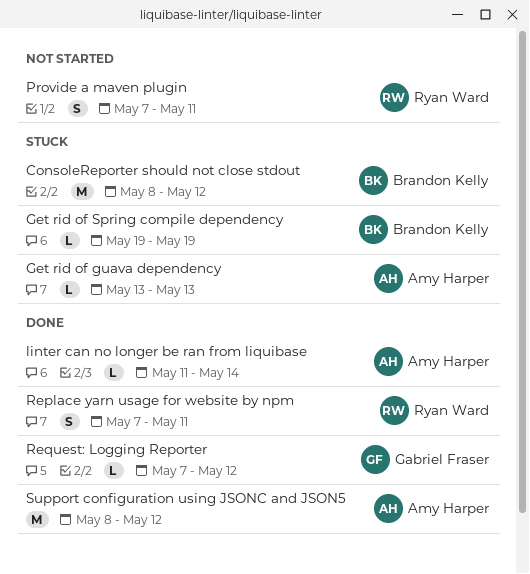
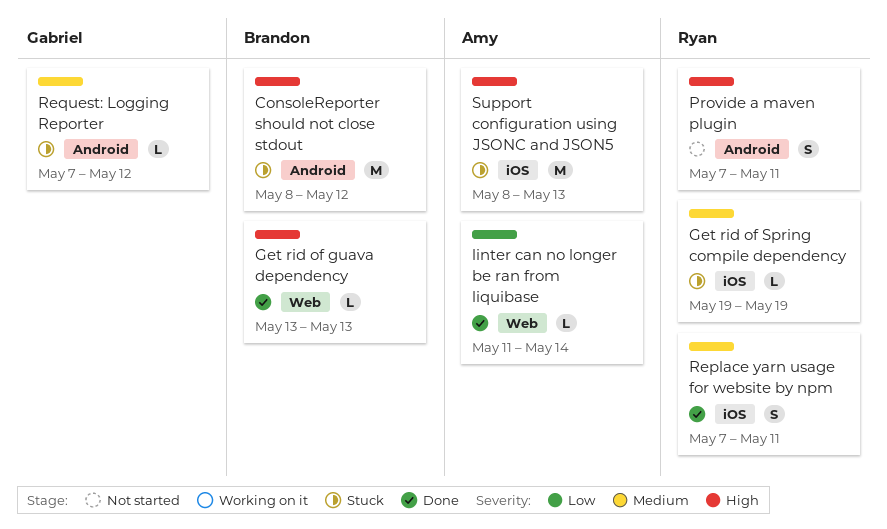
Get rid of guava dependency, status: Stuck -> Done
Get rid of guava dependency, owner: Amy Harper -> Brandon Kelly
Get rid of Spring compile dependency, owner: Brandon Kelly -> Ryan Ward
Request: Logging Reporter, status: Done -> Stuck
Support configuration using JSONC and JSON5, status: Done -> Stuck
Support configuration using JSONC and JSON5, due: May 12 -> May 13

